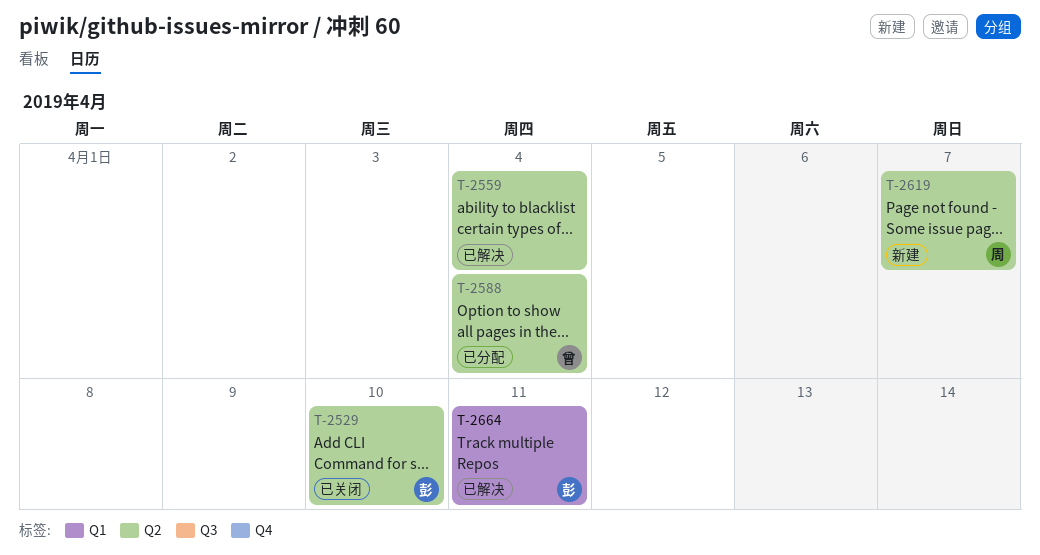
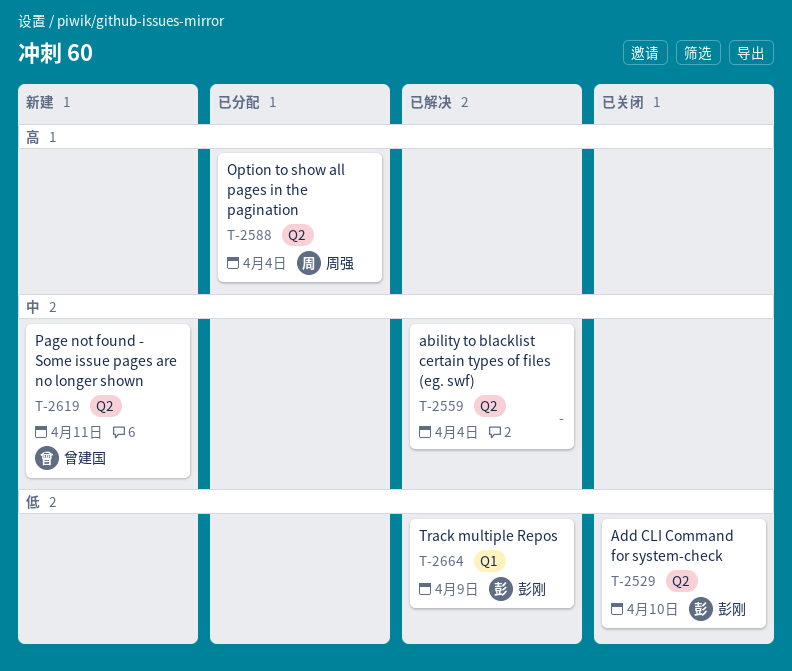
T-2588, owner: 曾建国 -> 周强
T-2619, owner: 周强 -> 曾建国
T-2619, due: Apr 7 -> Apr 11
T-2664, due: Apr 11 -> Apr 9

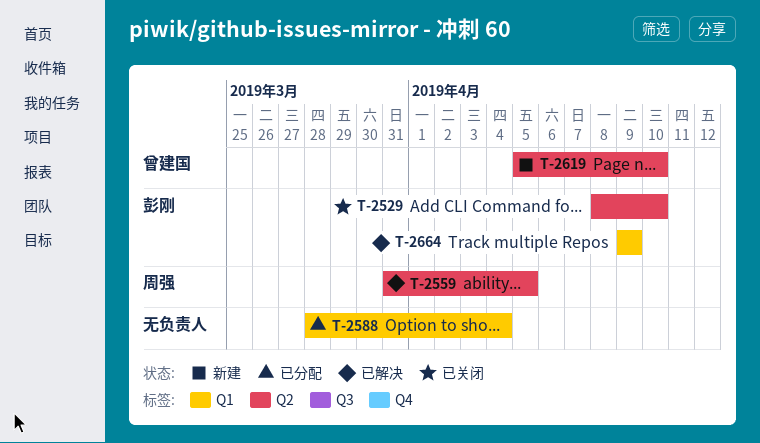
T-2559, owner: none -> 周强
T-2559, due: Apr 4 -> Apr 5
T-2588, owner: 周强 -> none
T-2588, label: Q2 -> Q1
T-2619, due: Apr 11 -> Apr 10

